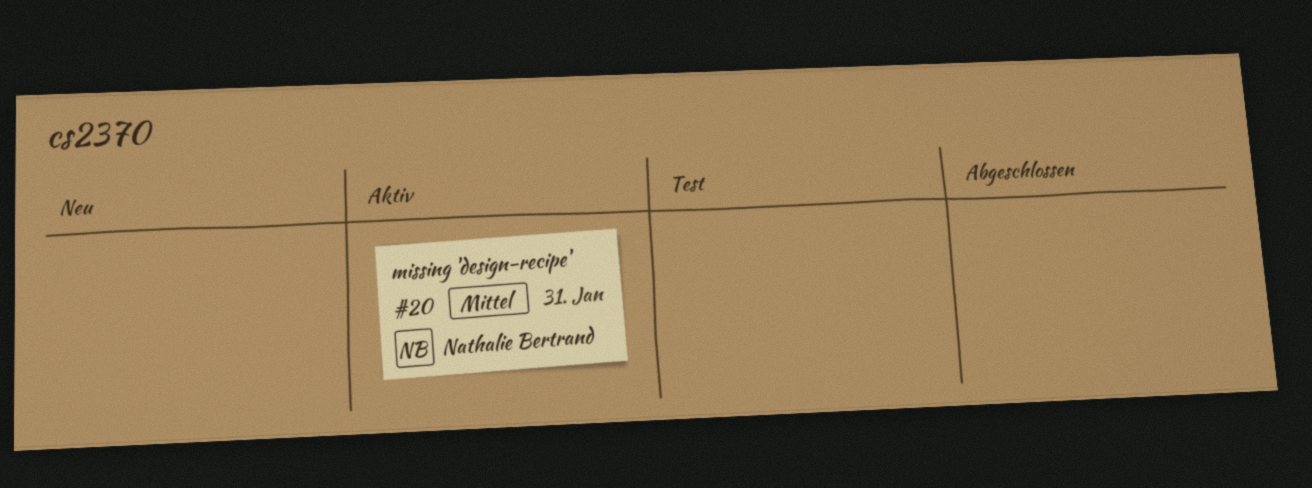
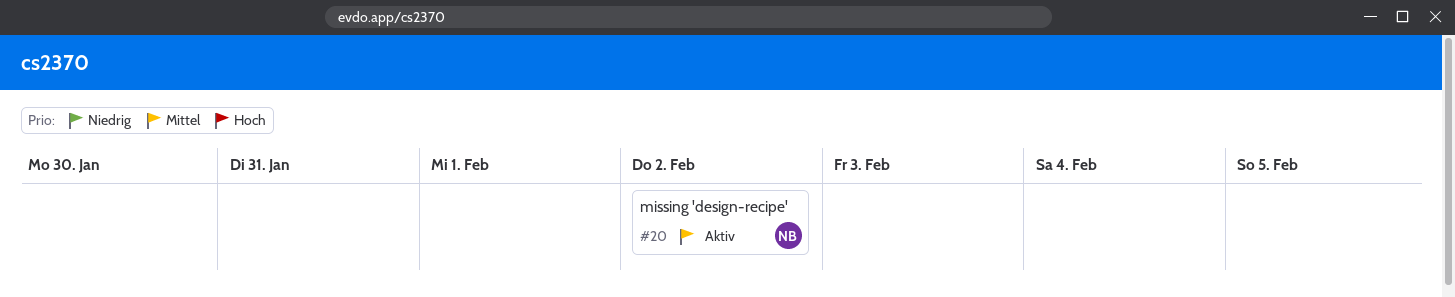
#20, due: Jan 31 -> Feb 2

